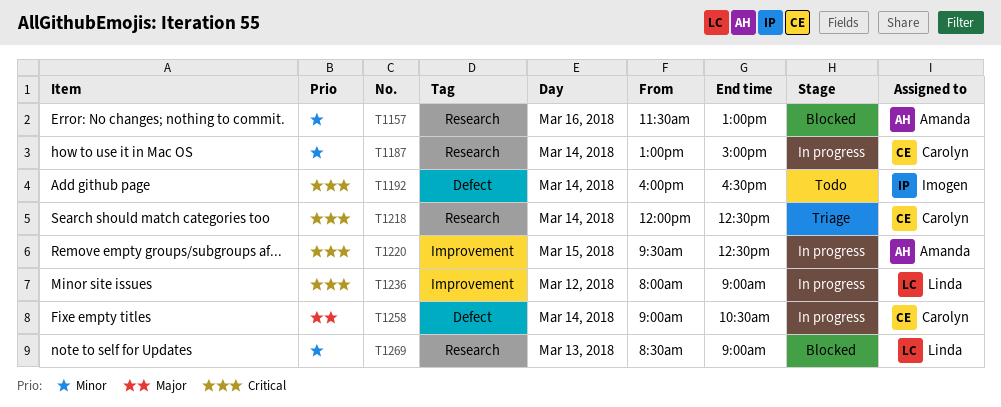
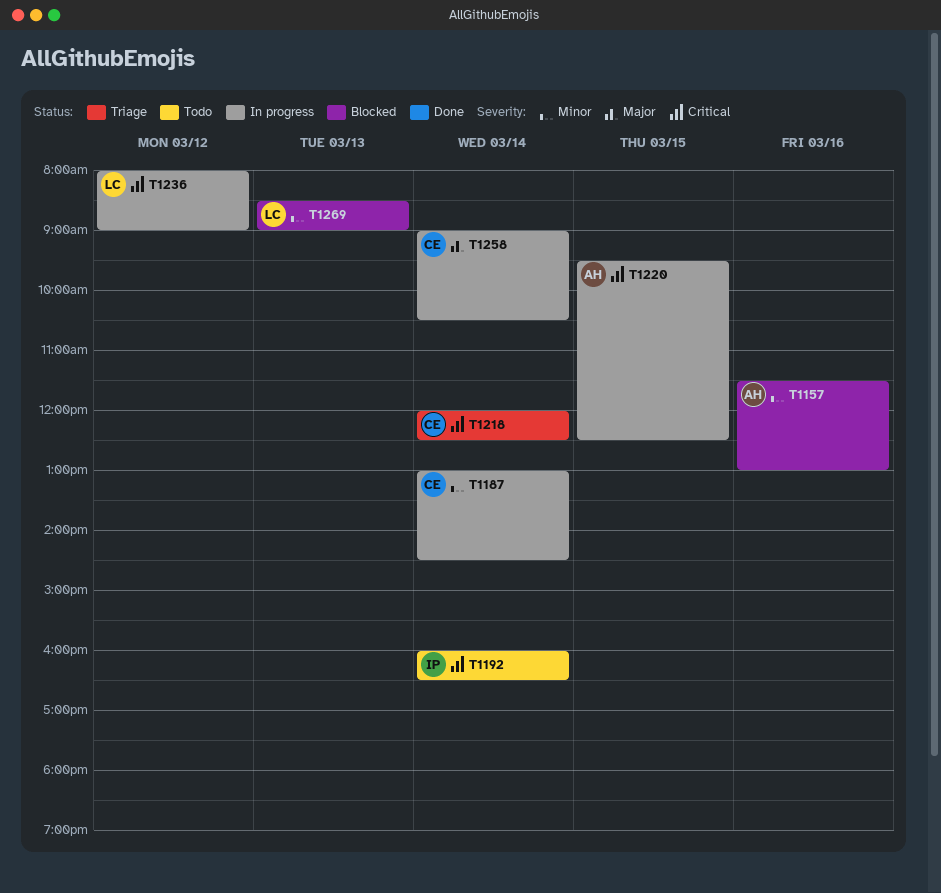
T1187, ends: 15:00 -> 14:30

